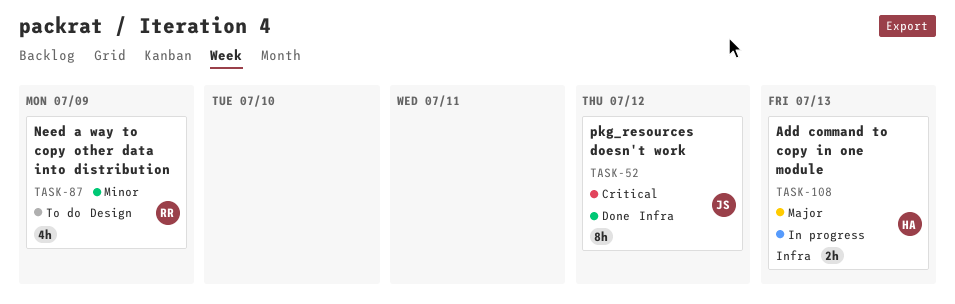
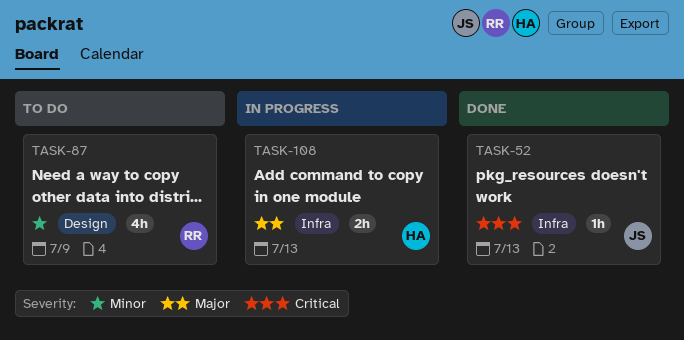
TASK-52, estimate: 8h -> 1h
TASK-52, due: Jul 12 -> Jul 13

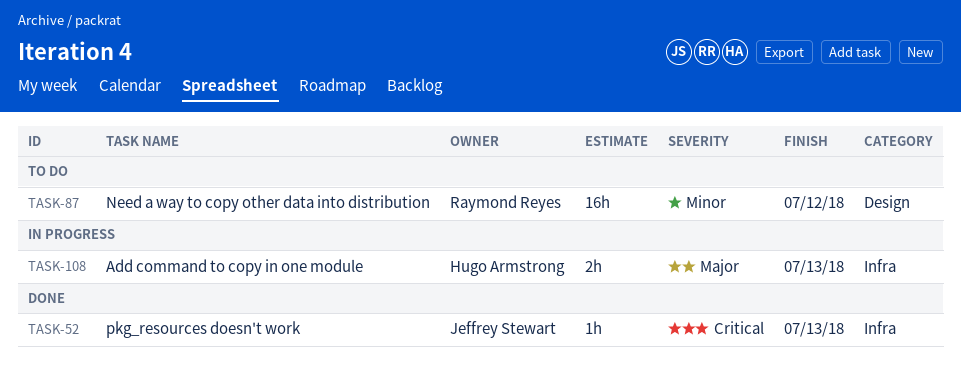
TASK-87, estimate: 4h -> 16h
TASK-87, due: Jul 9 -> Jul 12

